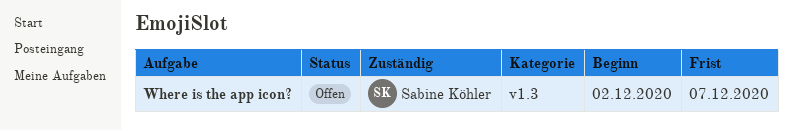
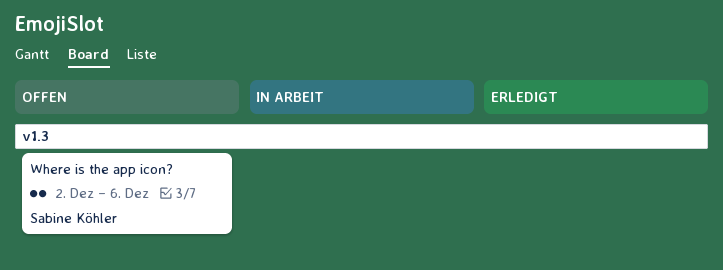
Where is the app icon?, due: Dec 7 -> Dec 6

